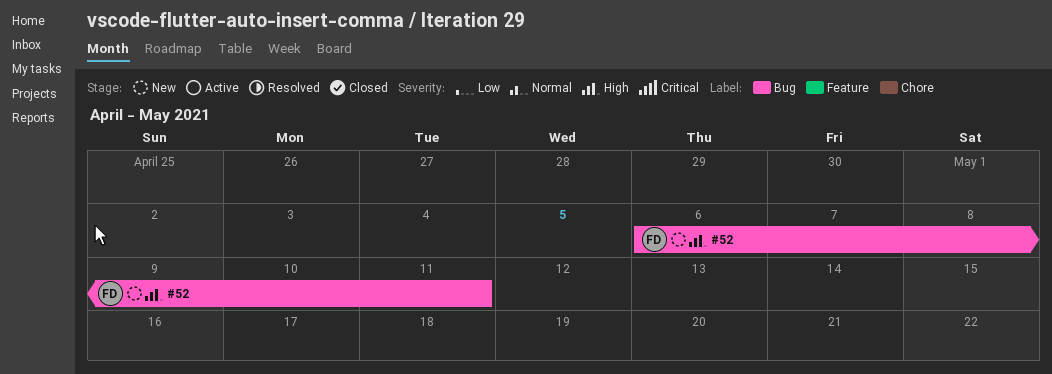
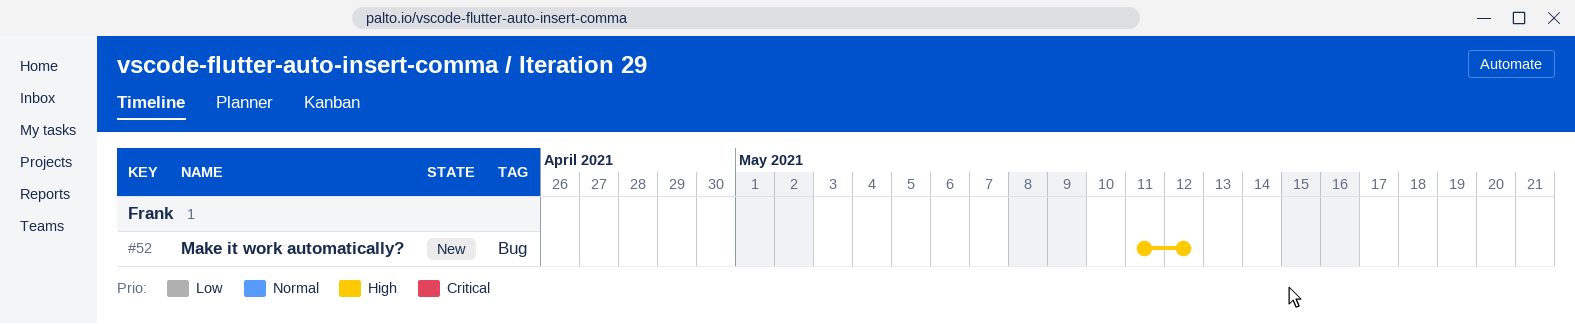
#52, start: May 6 -> May 11
#52, due: May 11 -> May 12

